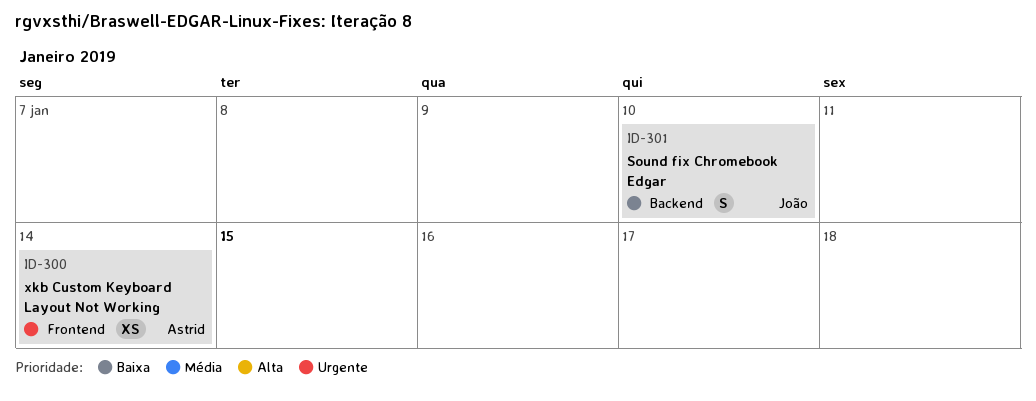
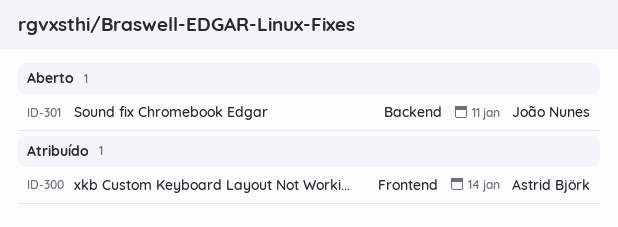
ID-301, due: Jan 10 -> Jan 11

